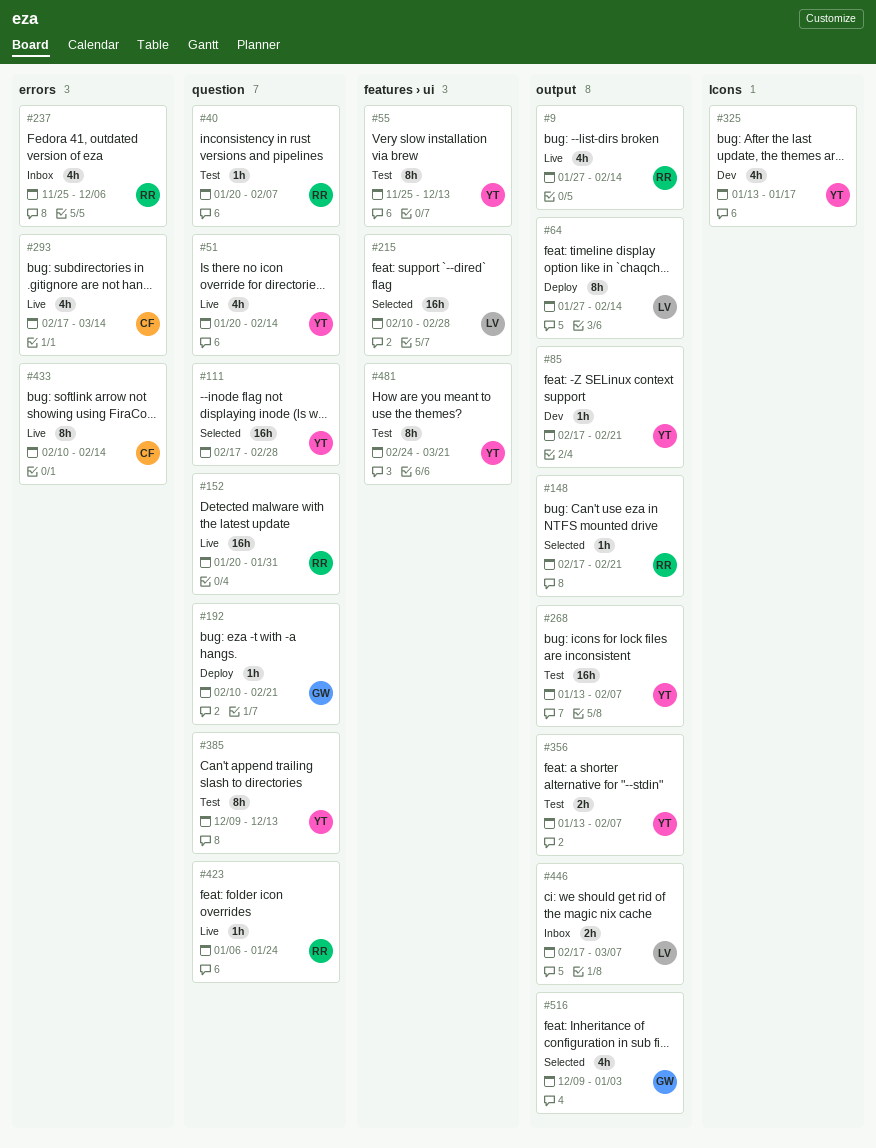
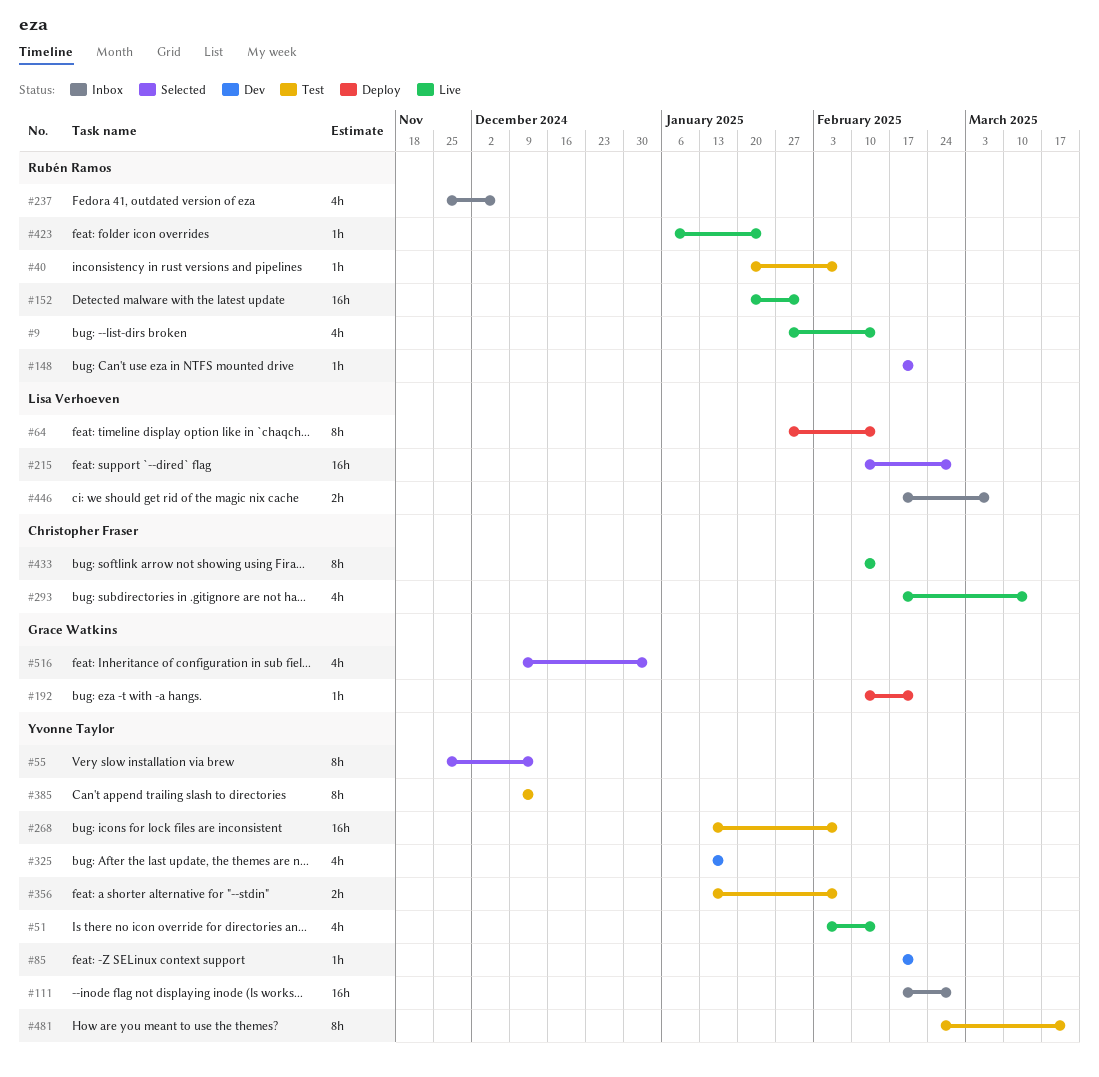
#51, start: Jan 20 -> Feb 3
#55, status: Test -> Selected
#111, status: Selected -> Inbox

